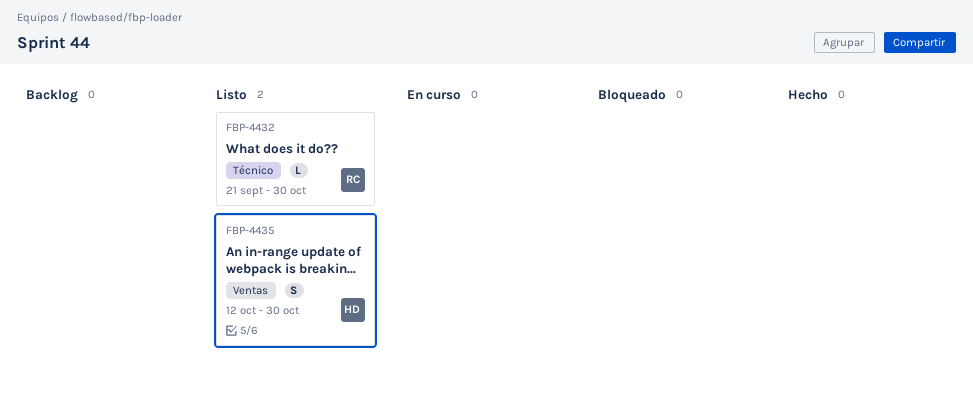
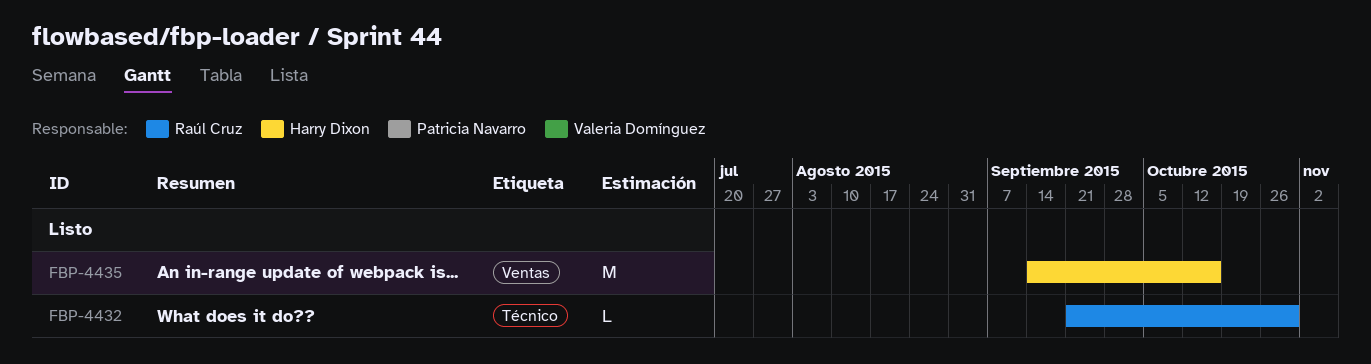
FBP-4435, estimate: S -> M
FBP-4435, start: Oct 12 -> Sep 14
FBP-4435, due: Oct 30 -> Oct 16

